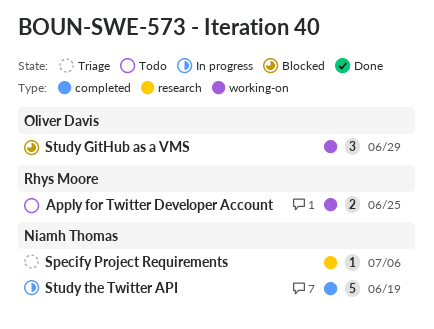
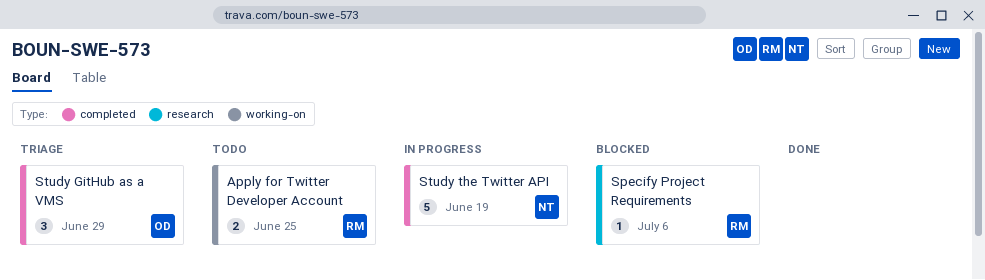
Specify Project Requirements, status: Triage -> Blocked
Specify Project Requirements, owner: Niamh Thomas -> Rhys Moore
Study GitHub as a VMS, status: Blocked -> Triage
Study GitHub as a VMS, label: working-on -> completed

